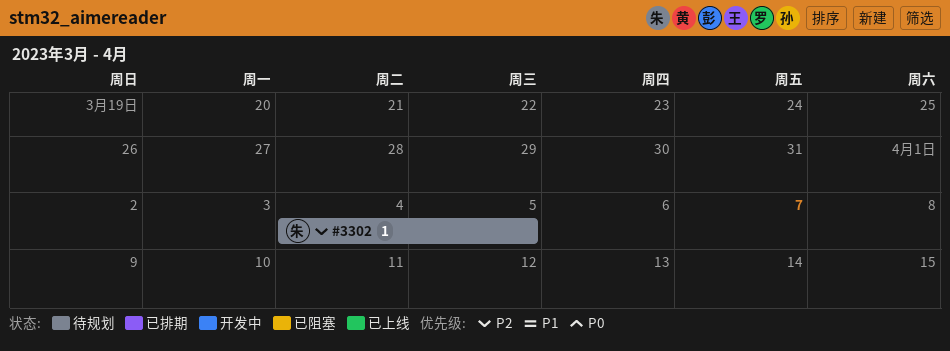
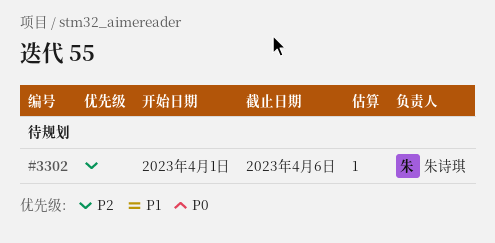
#3302, start: Apr 4 -> Apr 1
#3302, due: Apr 5 -> Apr 6

